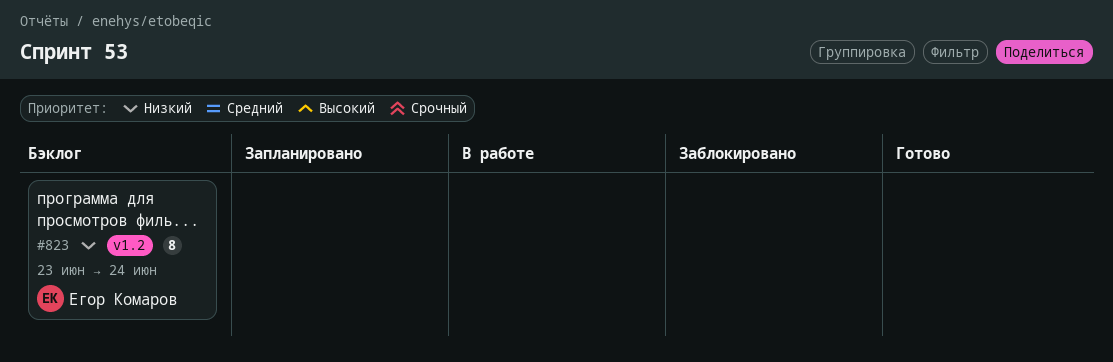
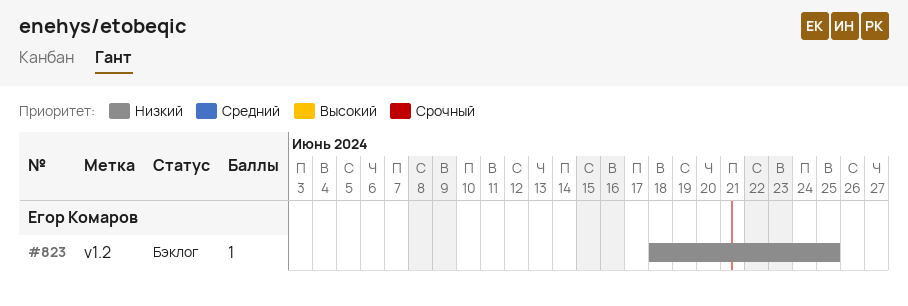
#823, estimate: 8 -> 1
#823, start: Jun 23 -> Jun 18
#823, due: Jun 24 -> Jun 25

